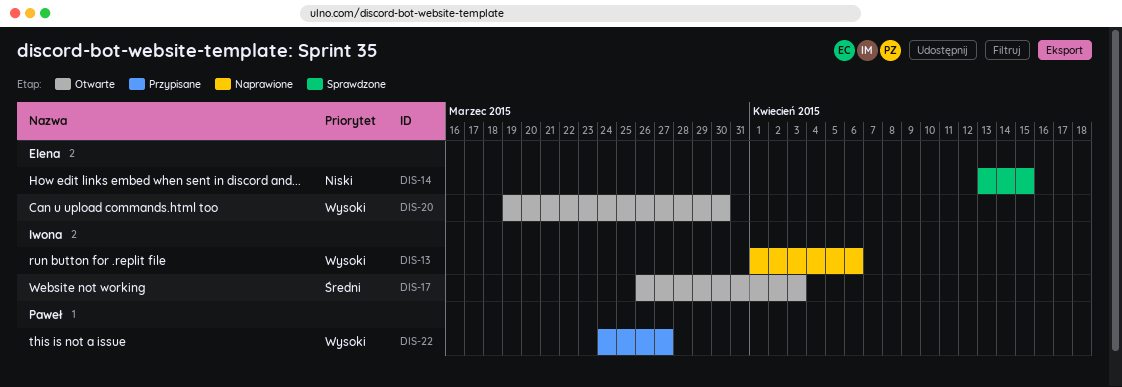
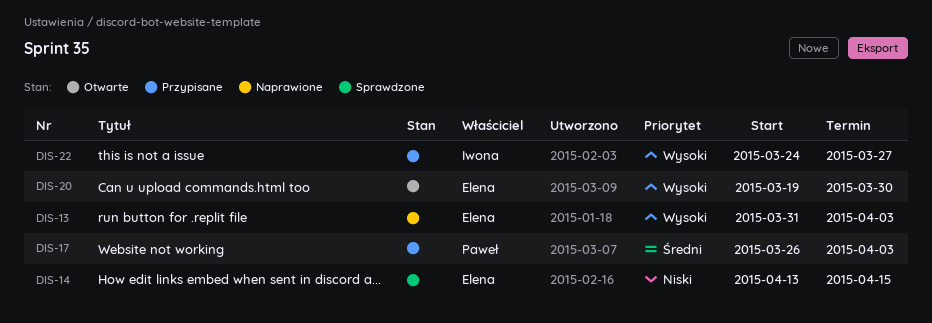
DIS-13, owner: Iwona -> Elena
DIS-13, start: Apr 1 -> Mar 31
DIS-13, due: Apr 6 -> Apr 3
DIS-17, status: Otwarte -> Przypisane
DIS-17, owner: Iwona -> Paweł
DIS-22, owner: Paweł -> Iwona

